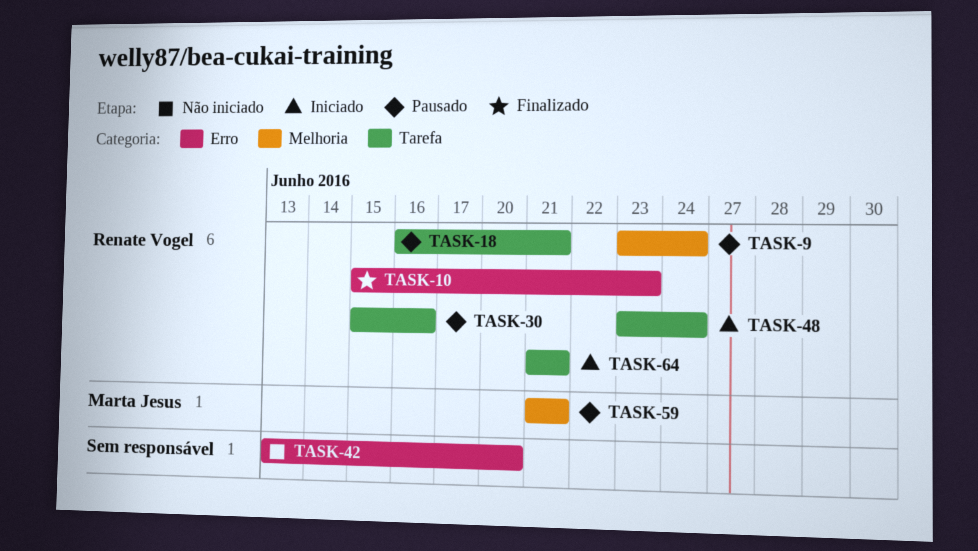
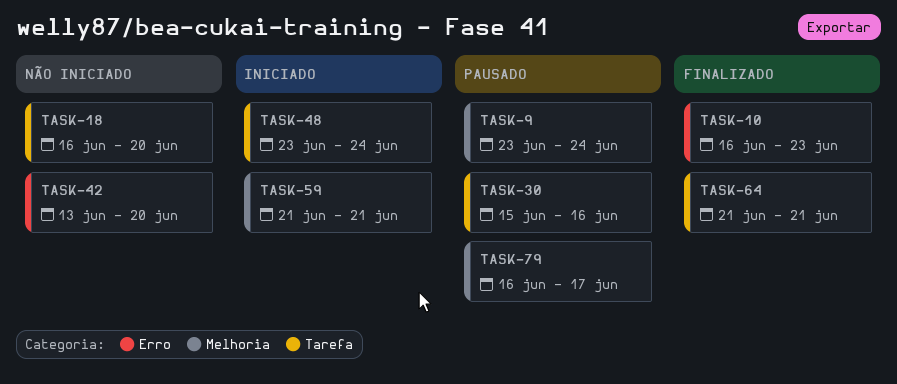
TASK-10, start: Jun 15 -> Jun 16
TASK-18, status: Pausado -> Não iniciado
TASK-18, due: Jun 21 -> Jun 20
TASK-59, status: Pausado -> Iniciado
TASK-64, status: Iniciado -> Finalizado
TASK-79: none -> present

